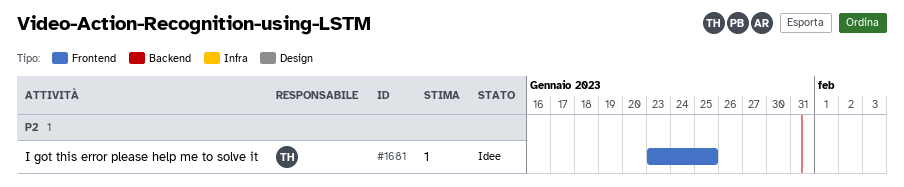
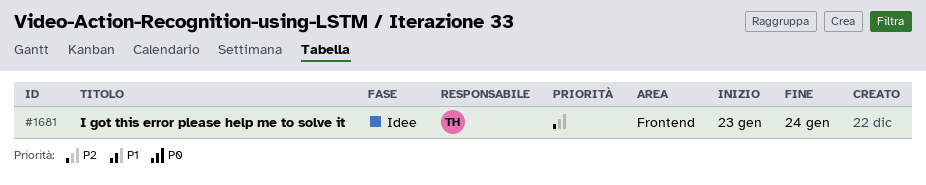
#1681, due: Jan 25 -> Jan 24

